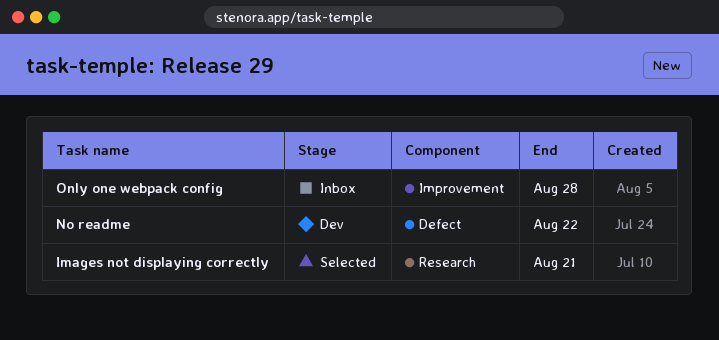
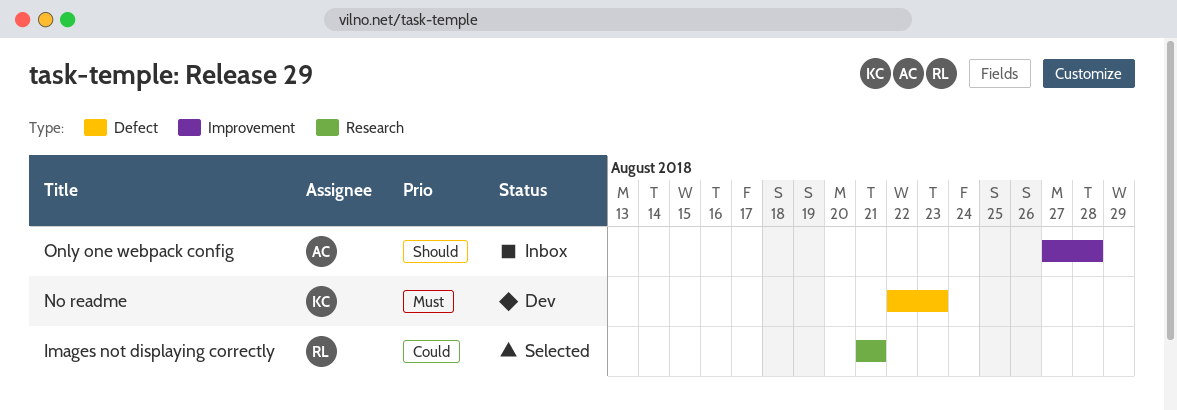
No readme, due: Aug 22 -> Aug 23

